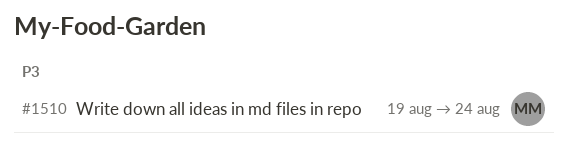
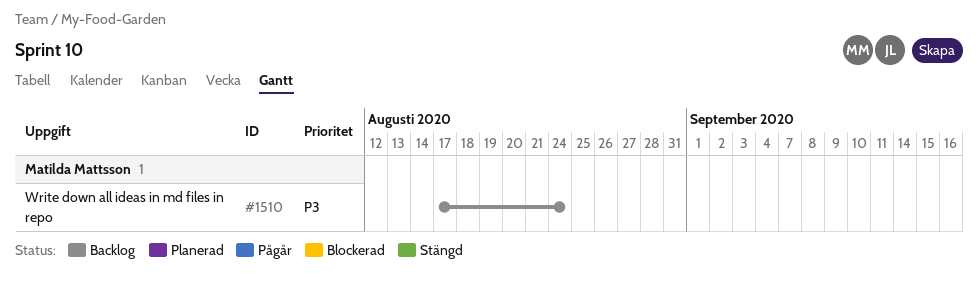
#1510, start: Aug 19 -> Aug 17

